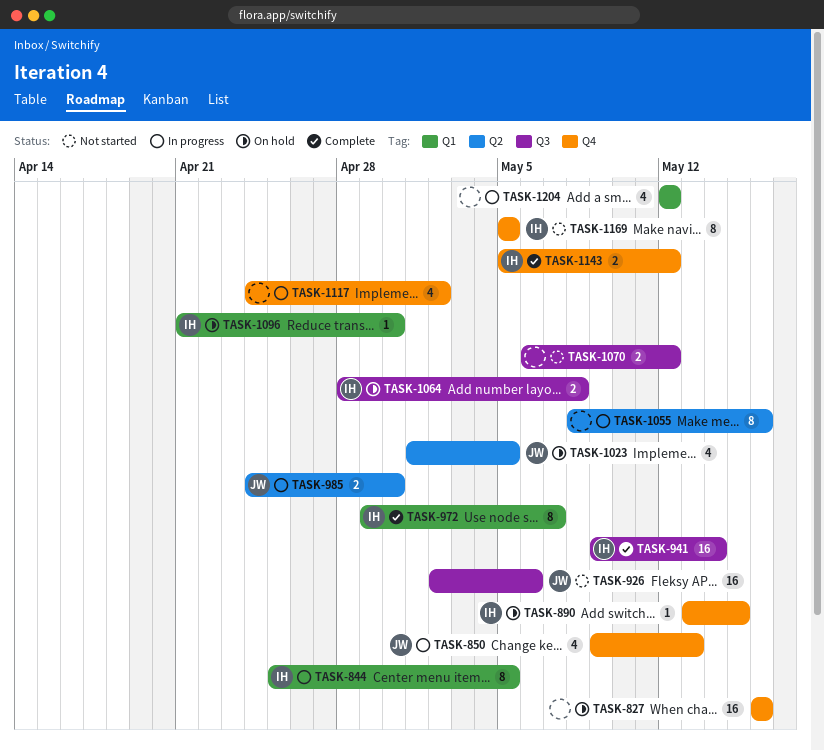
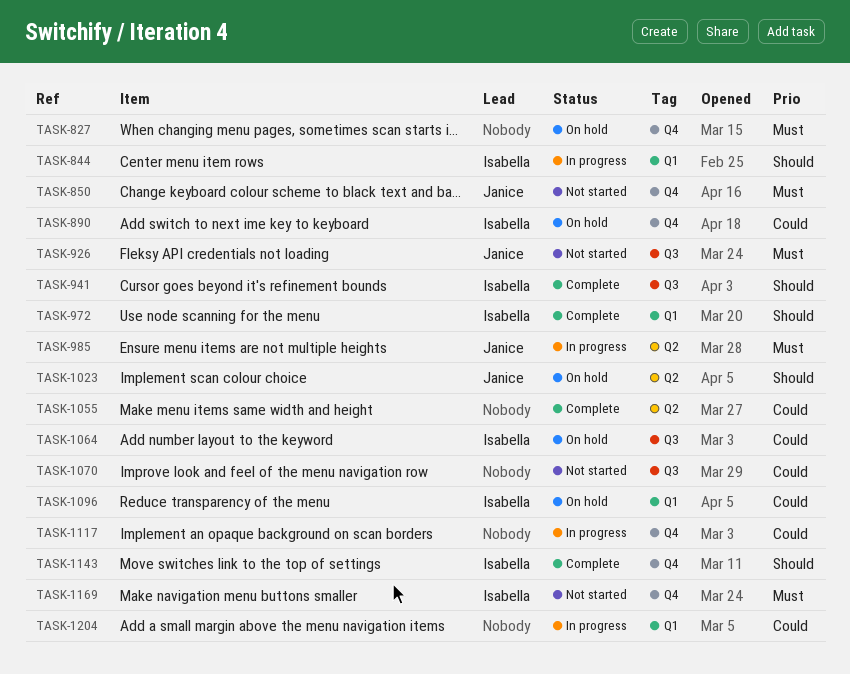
TASK-850, status: In progress -> Not started
TASK-1055, status: In progress -> Complete

